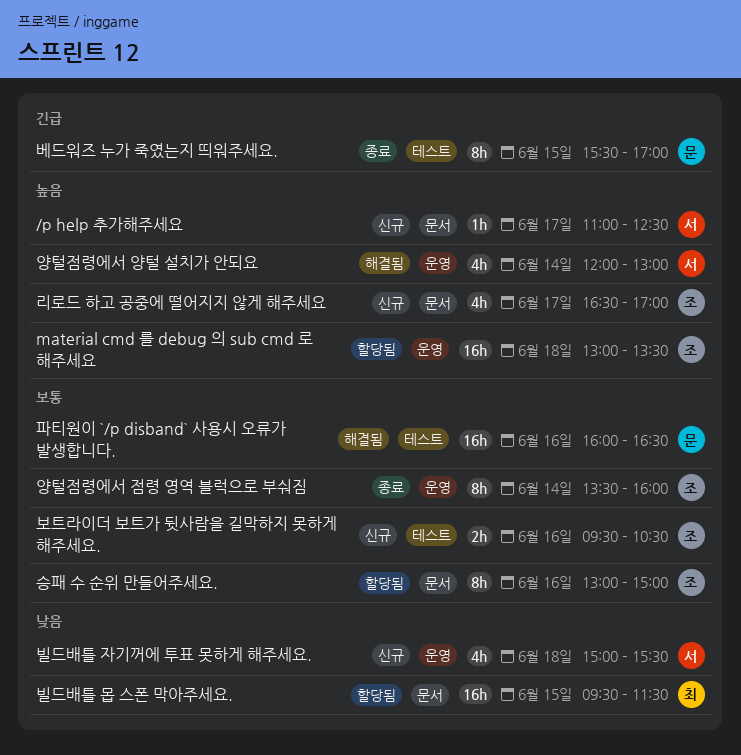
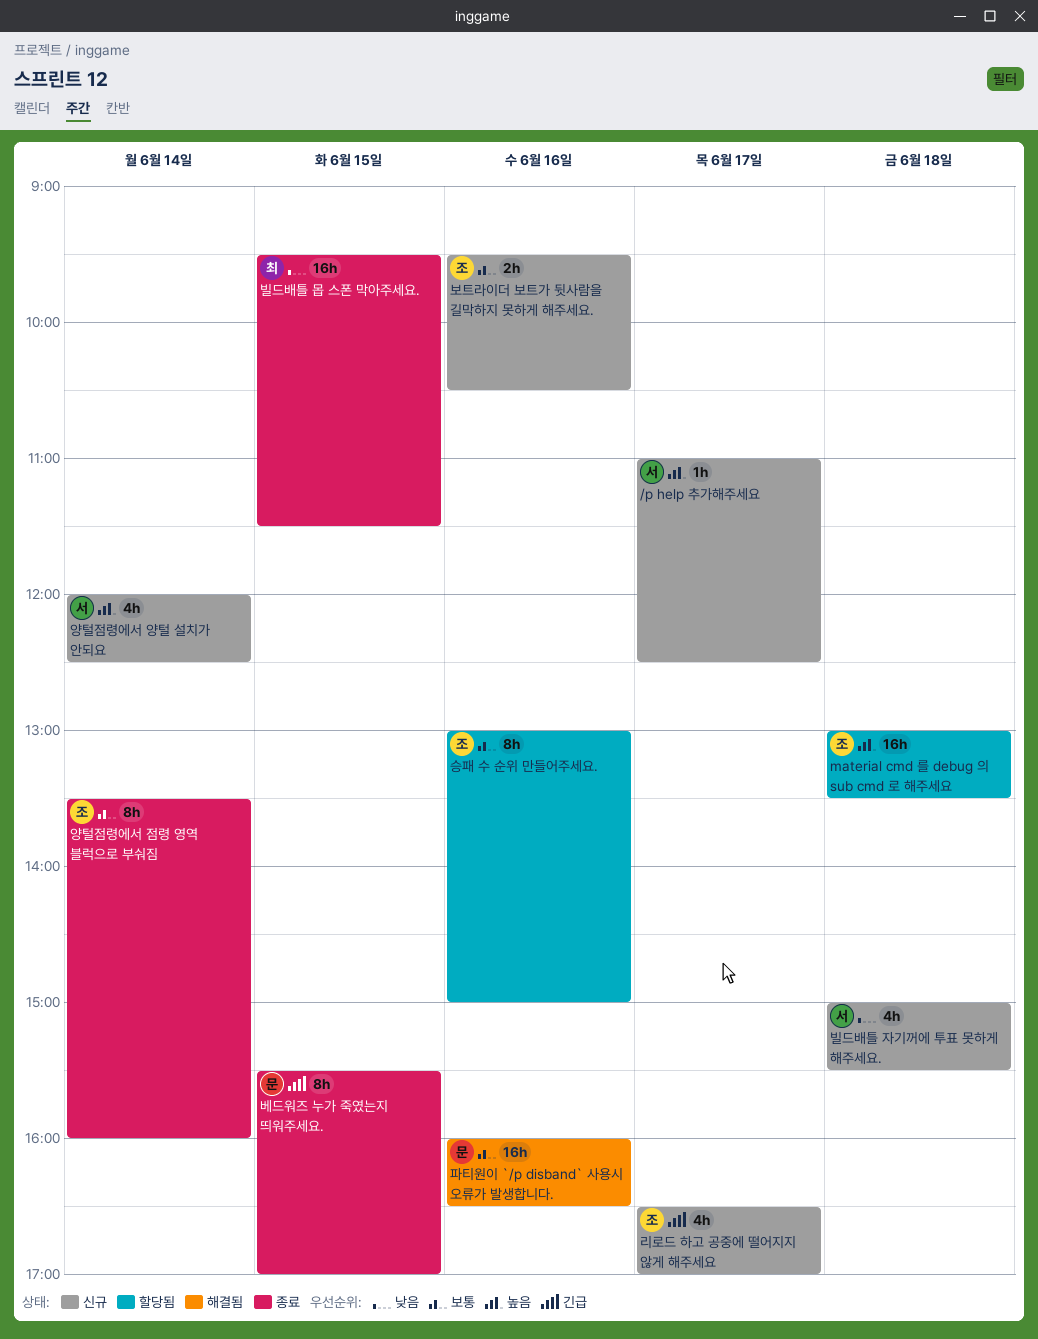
리로드 하고 공중에 떨어지지 않게 해주세요, priority: 높음 -> 긴급
빌드배틀 몹 스폰 막아주세요., status: 할당됨 -> 종료
양털점령에서 양털 설치가 안되요, status: 해결됨 -> 신규
양털점령에서 양털 설치가 안되요, ends: 13:00 -> 12:30

